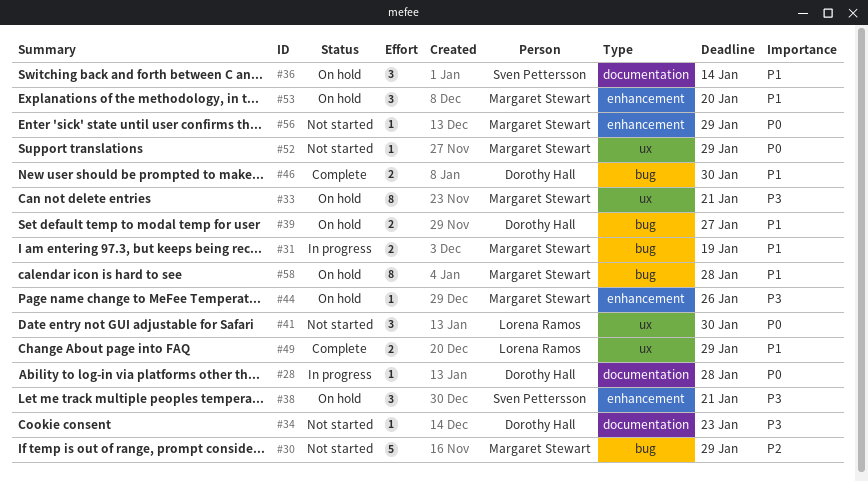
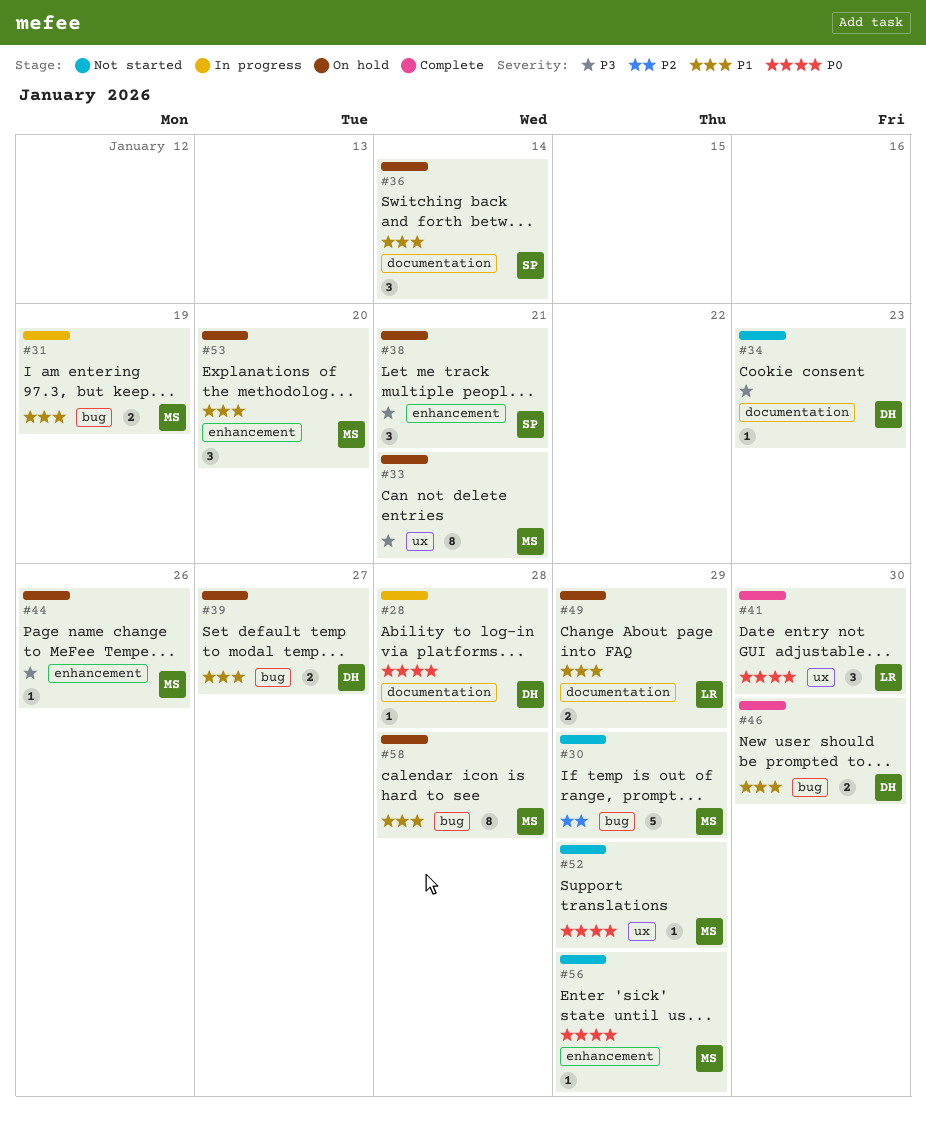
#41, status: Not started -> Complete
#49, status: Complete -> On hold
#49, label: ux -> documentation

